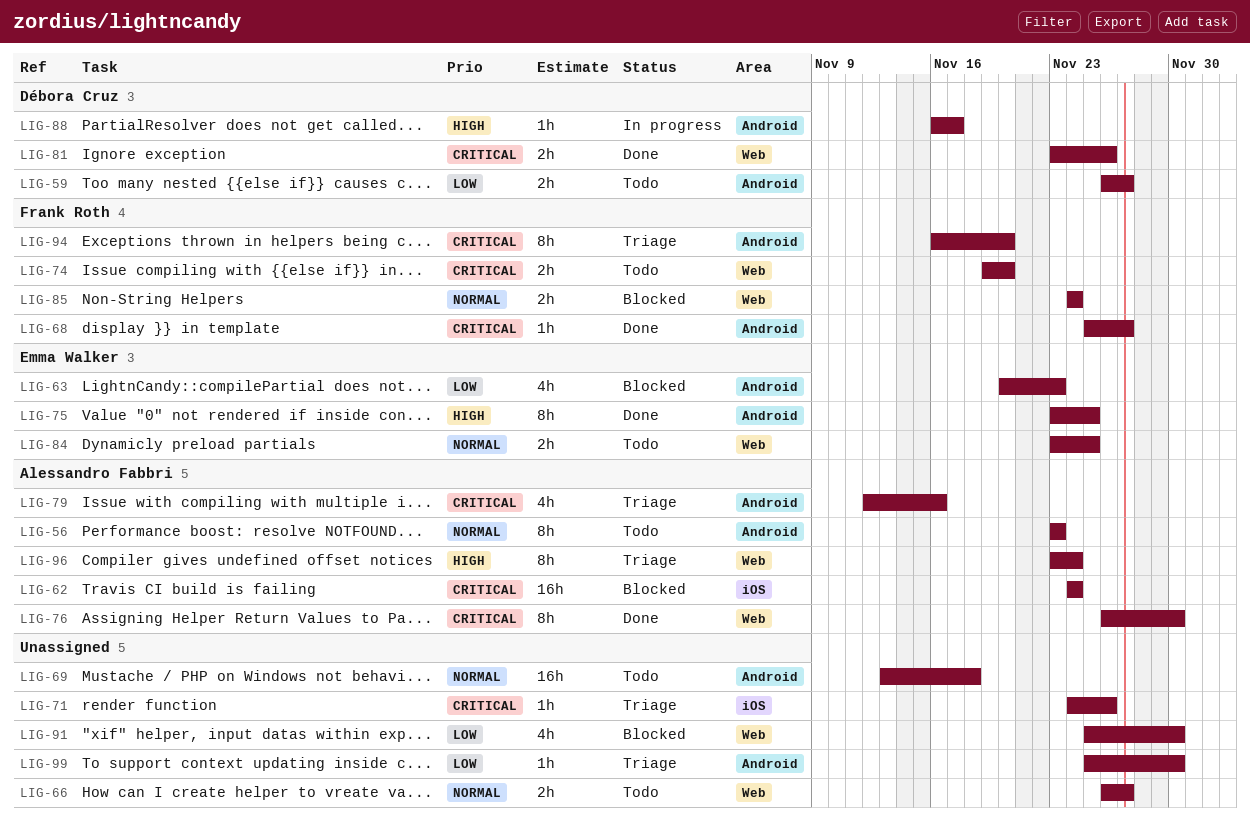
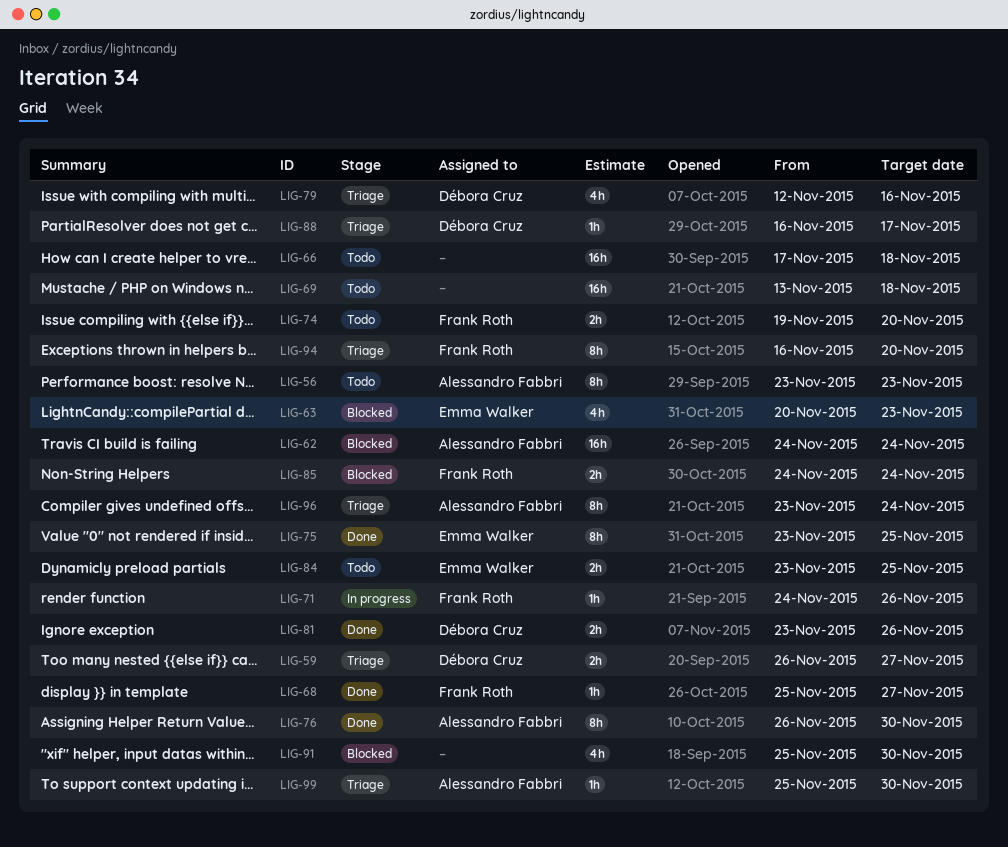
LIG-59, status: Todo -> Triage
LIG-66, estimate: 2h -> 16h
LIG-66, start: Nov 26 -> Nov 17
LIG-66, due: Nov 27 -> Nov 18
LIG-71, status: Triage -> In progress
LIG-71, owner: none -> Frank Roth
LIG-79, owner: Alessandro Fabbri -> Débora Cruz
LIG-88, status: In progress -> Triage
LIG-99, owner: none -> Alessandro Fabbri

